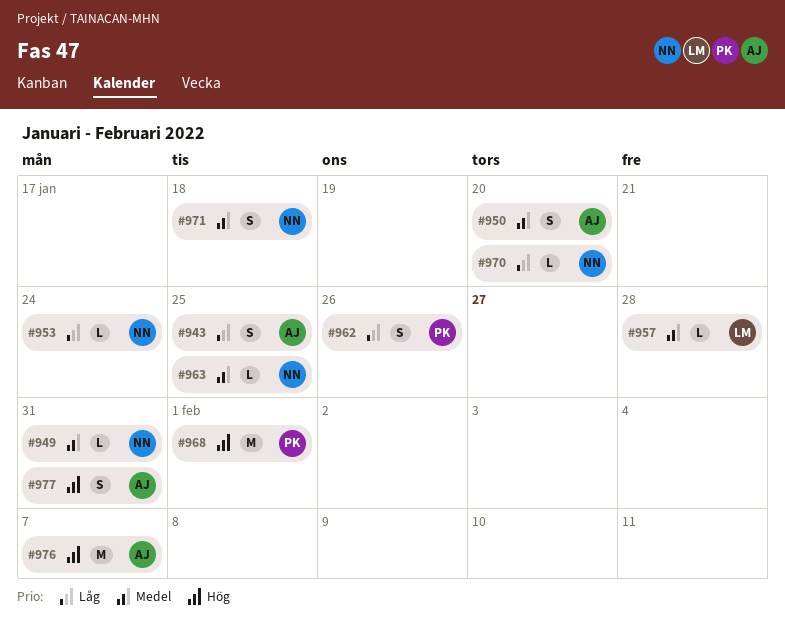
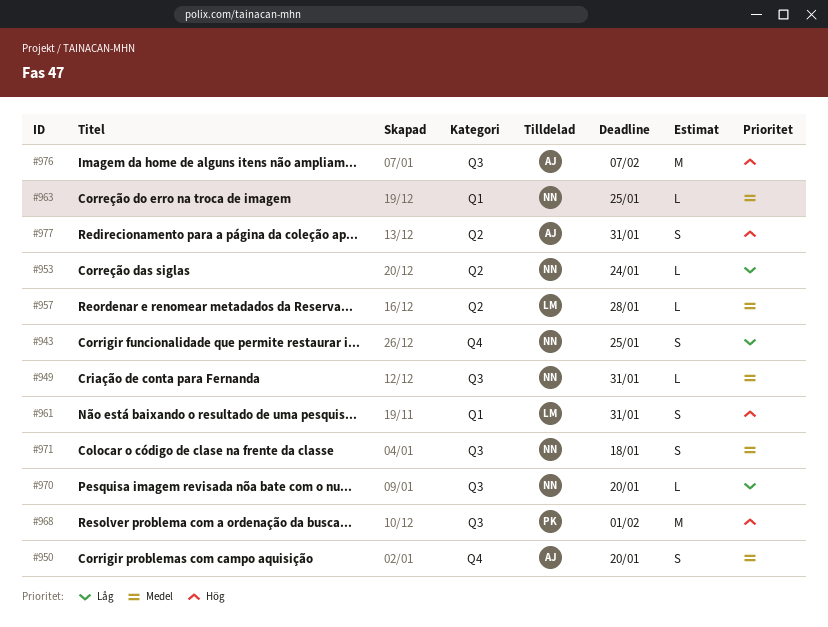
#943, owner: AJ -> NN
#961: none -> present
#962: present -> none

